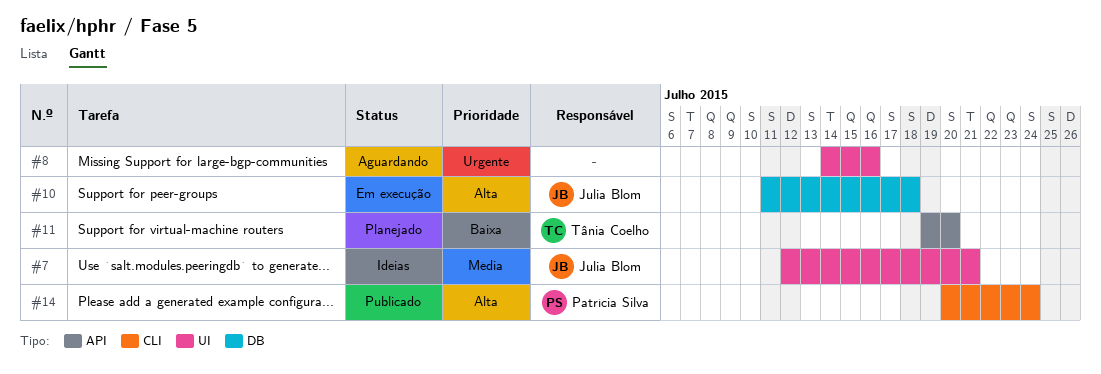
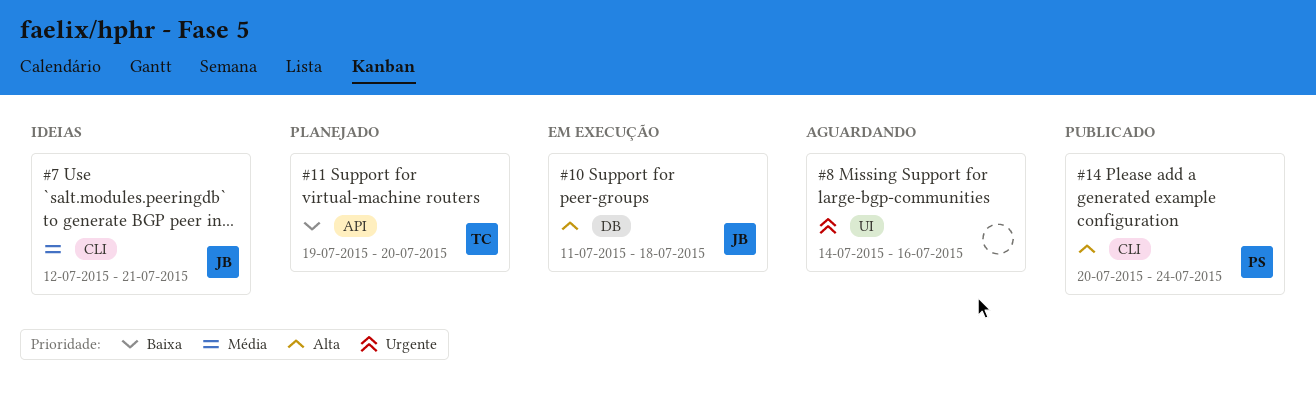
#7, label: UI -> CLI

